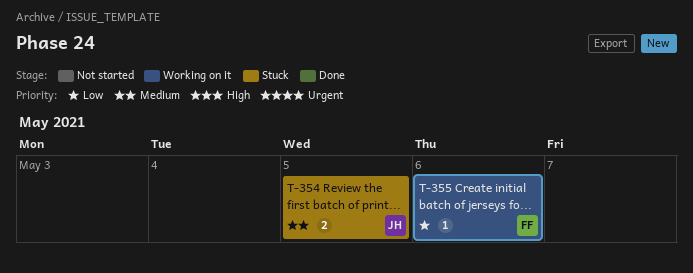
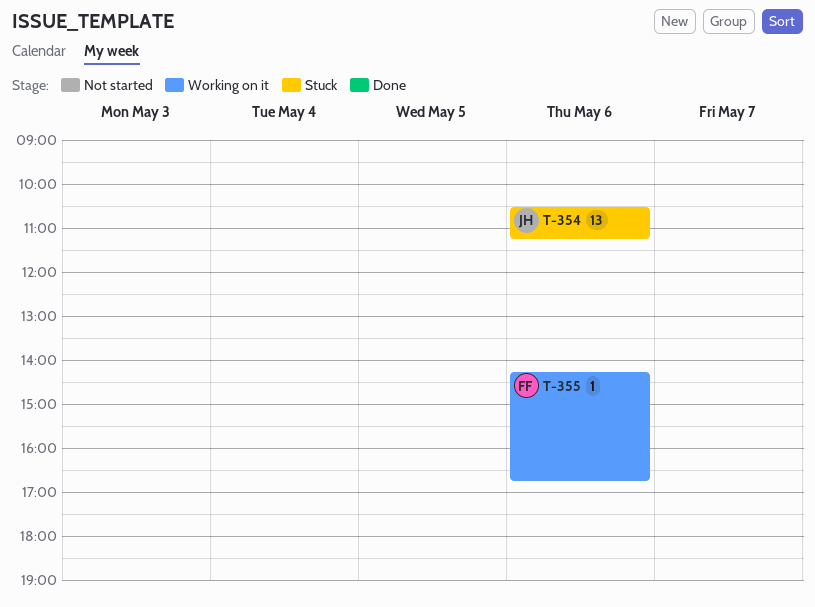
T-354, estimate: 2 -> 13
T-354, day: May 5 -> May 6

